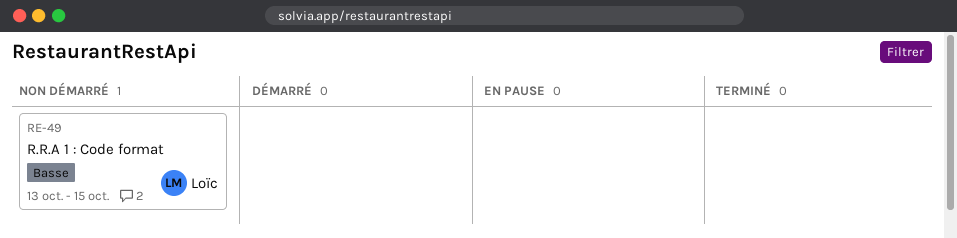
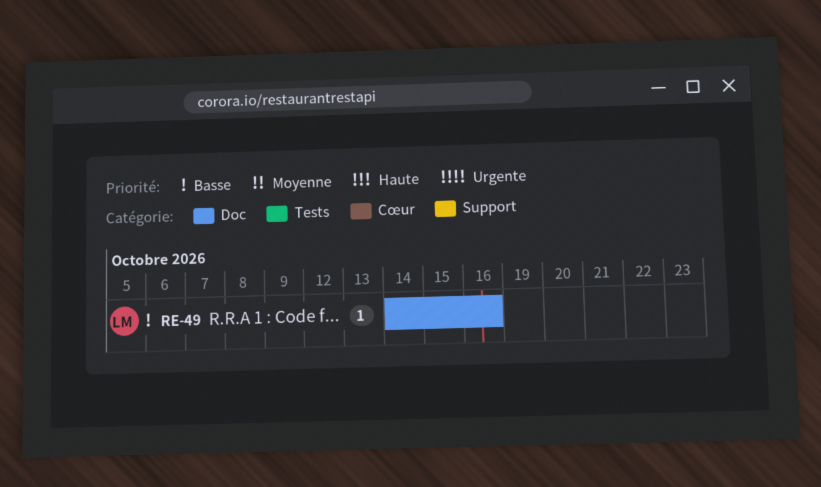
RE-49, start: Oct 13 -> Oct 14
RE-49, due: Oct 15 -> Oct 16

